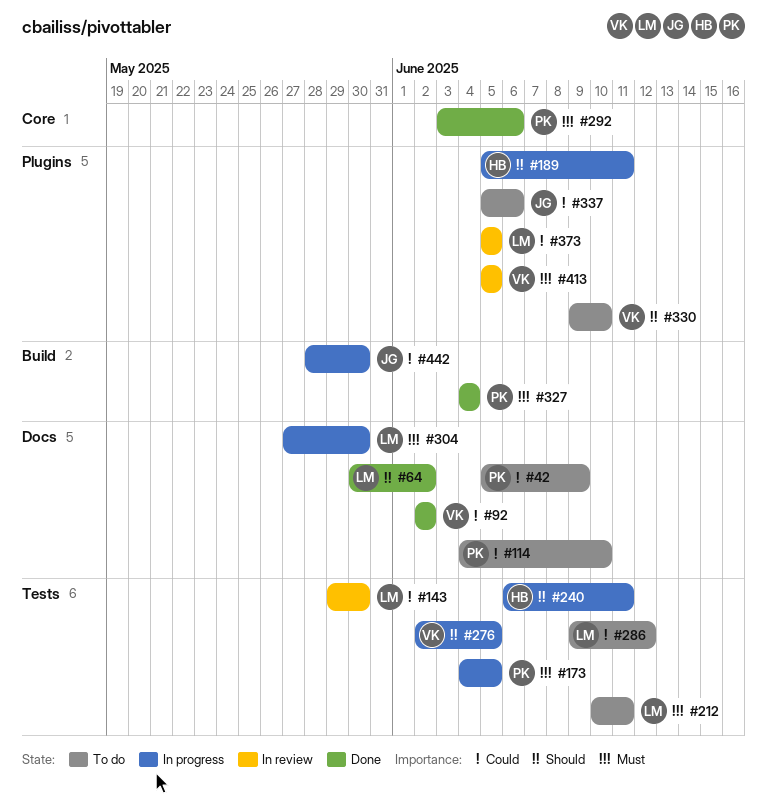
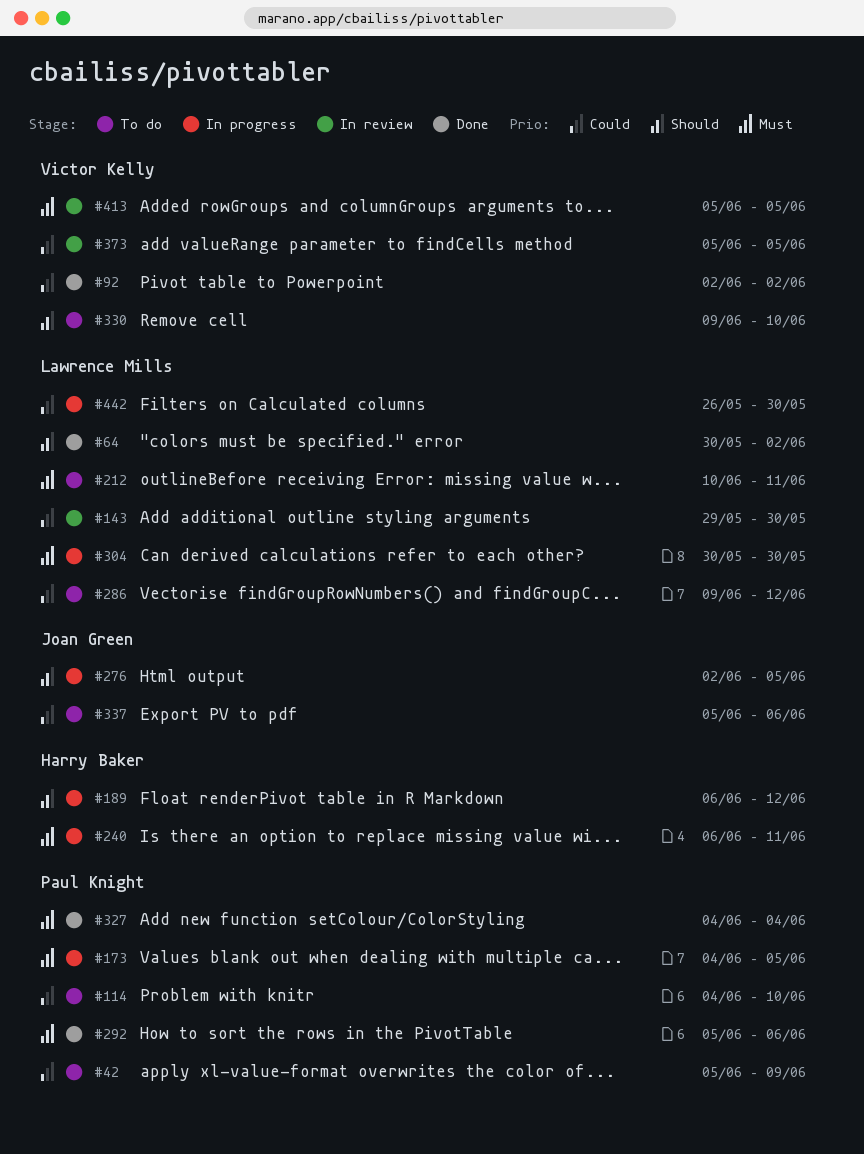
#189, start: Jun 5 -> Jun 6
#189, due: Jun 11 -> Jun 12
#240, priority: Should -> Must
#276, owner: Victor Kelly -> Joan Green
#292, start: Jun 3 -> Jun 5
#304, start: May 27 -> May 30
#373, owner: Lawrence Mills -> Victor Kelly
#442, owner: Joan Green -> Lawrence Mills
#442, start: May 28 -> May 26

